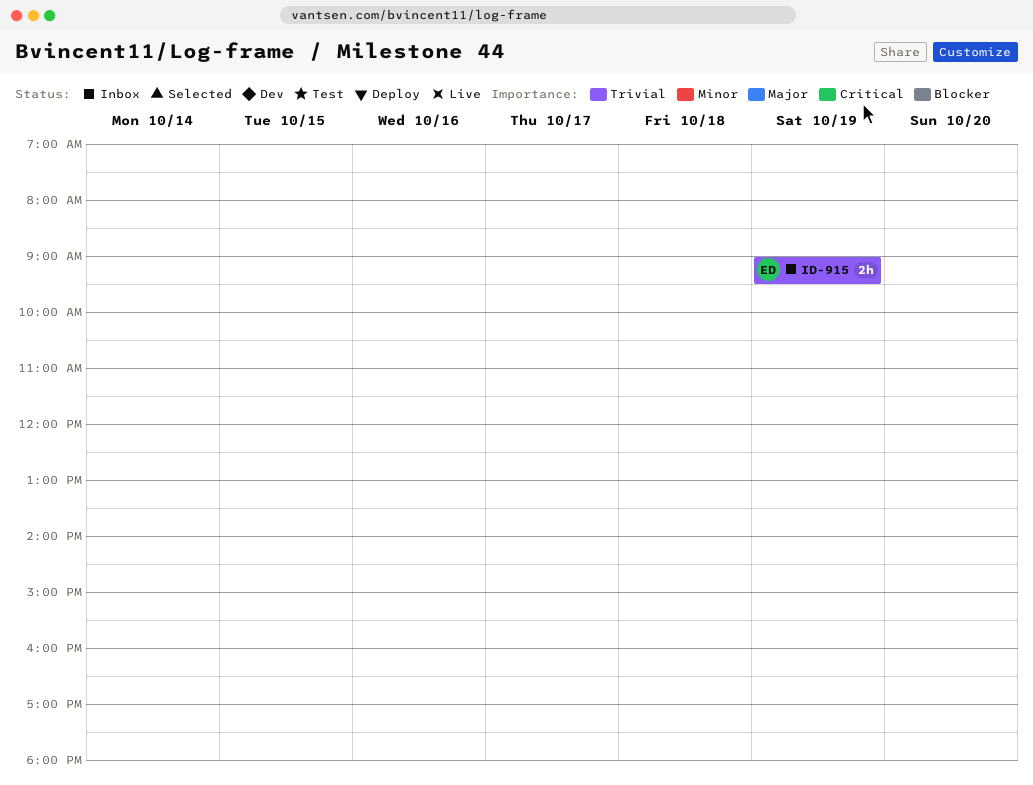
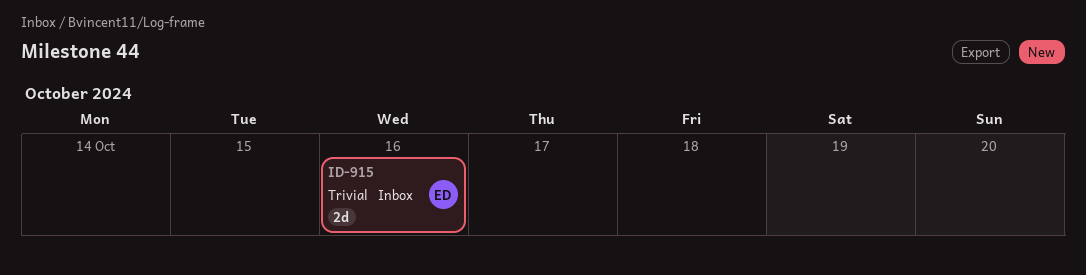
ID-915, estimate: 2h -> 2d
ID-915, day: Oct 19 -> Oct 16

